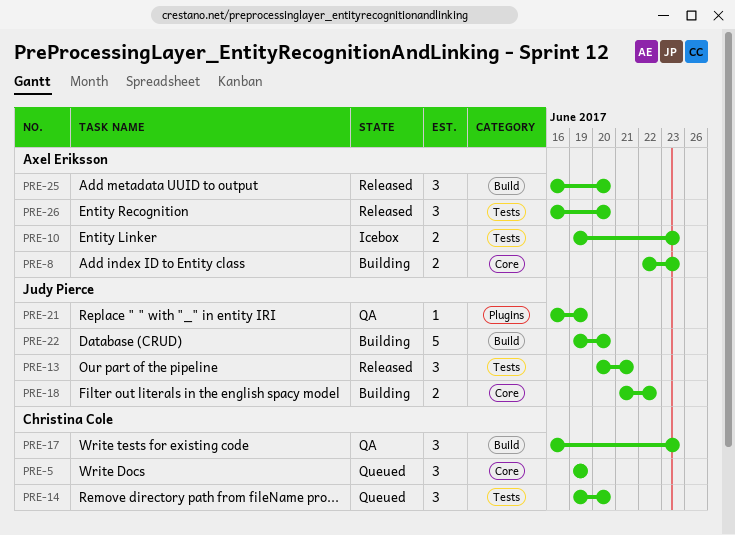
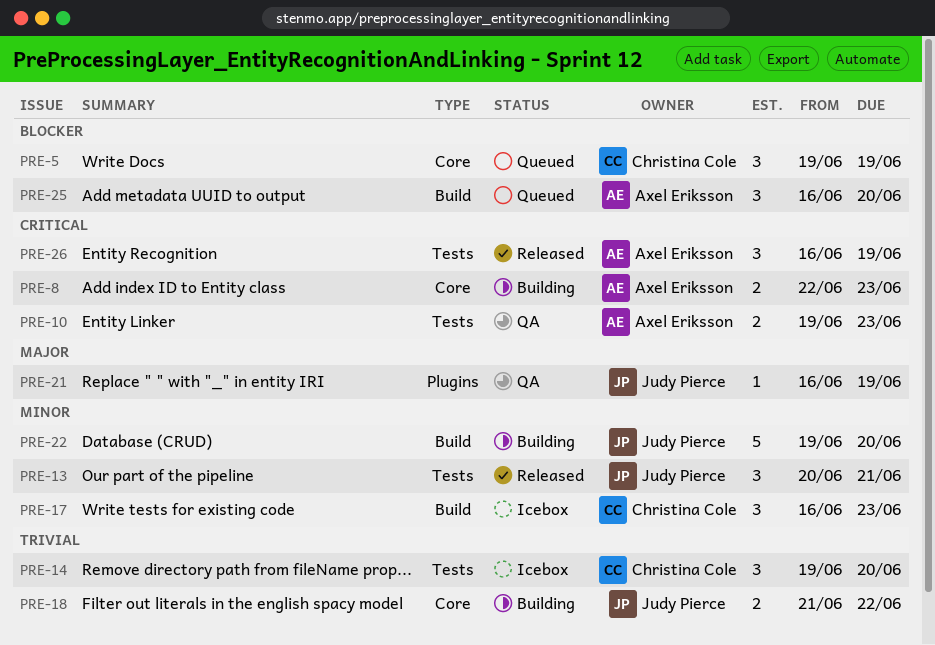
PRE-10, status: Icebox -> QA
PRE-14, status: Queued -> Icebox
PRE-17, status: QA -> Icebox
PRE-25, status: Released -> Queued
PRE-26, due: Jun 20 -> Jun 19

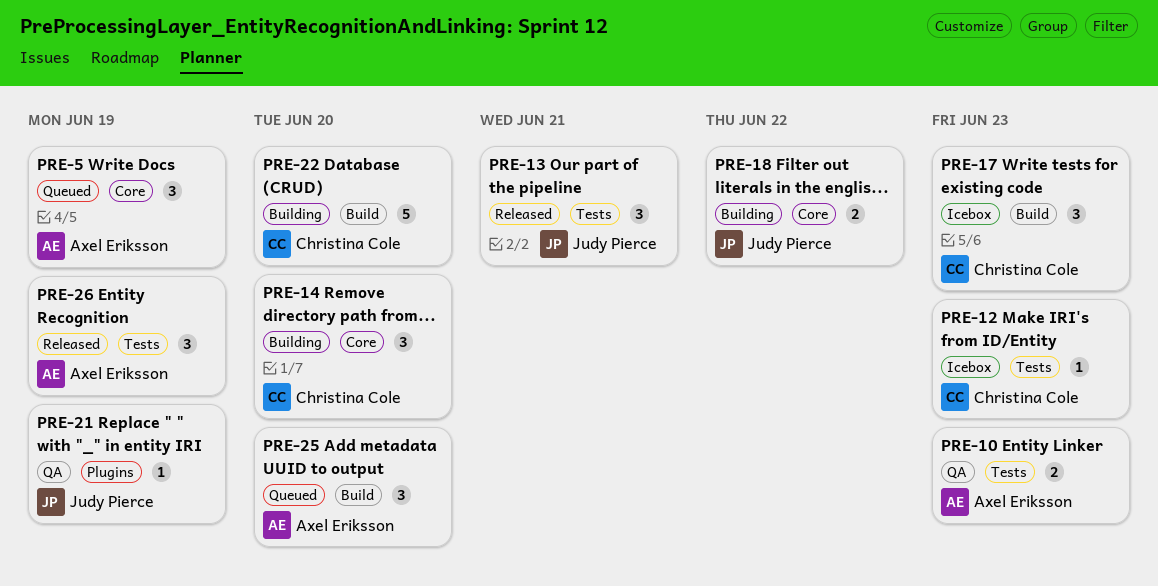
PRE-5, owner: Christina Cole -> Axel Eriksson
PRE-8: present -> none
PRE-12: none -> present
PRE-14, status: Icebox -> Building
PRE-14, label: Tests -> Core
PRE-22, owner: Judy Pierce -> Christina Cole

